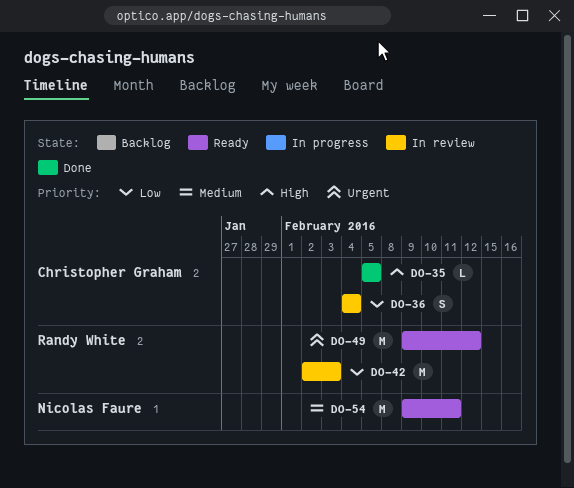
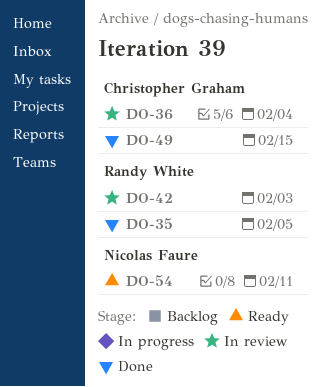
DO-35, owner: Christopher Graham -> Randy White
DO-49, status: Ready -> Done
DO-49, owner: Randy White -> Christopher Graham
DO-49, due: Feb 12 -> Feb 15

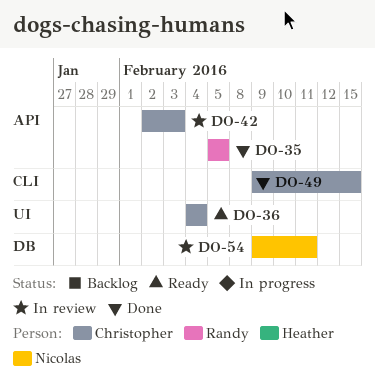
DO-36, status: In review -> Ready
DO-42, owner: Randy White -> Christopher Graham
DO-54, status: Ready -> In review

